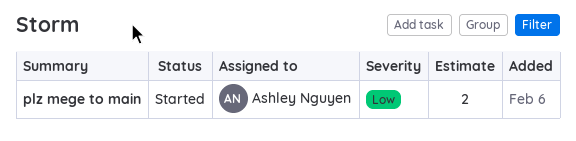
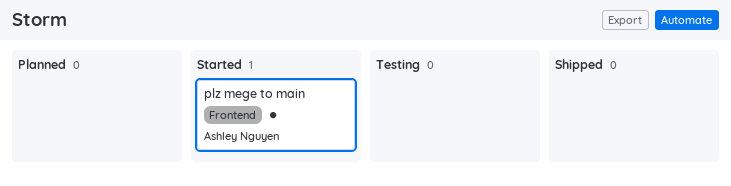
plz mege to main, estimate: 2 -> 1

